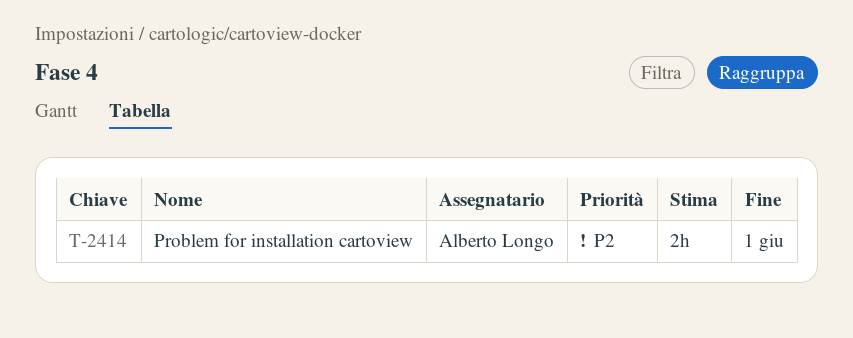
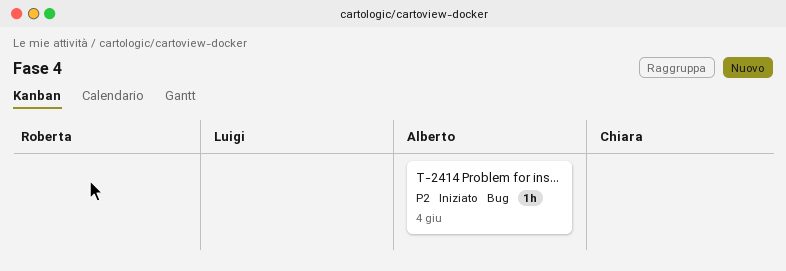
T-2414, estimate: 2h -> 1h
T-2414, due: Jun 1 -> Jun 4

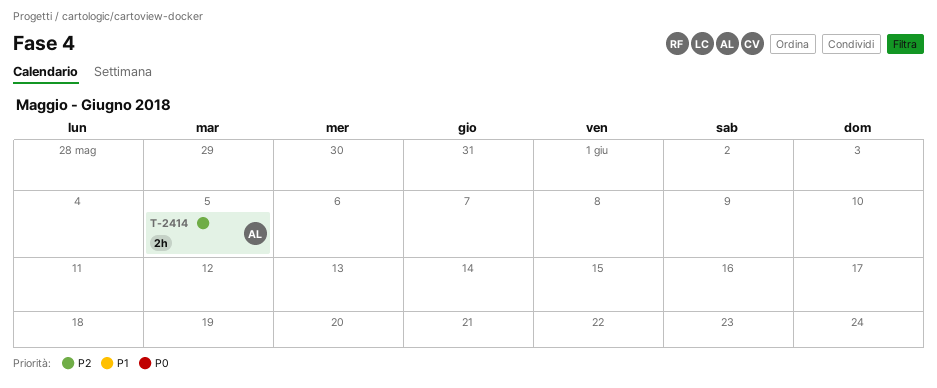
T-2414, estimate: 1h -> 2h
T-2414, due: Jun 4 -> Jun 5

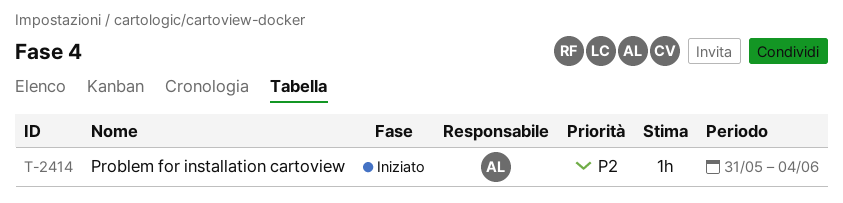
T-2414, estimate: 2h -> 1h
T-2414, due: Jun 5 -> Jun 4

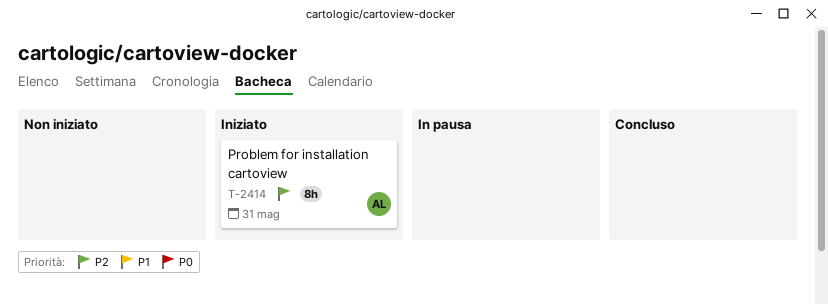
T-2414, estimate: 1h -> 8h
T-2414, due: Jun 4 -> May 31

